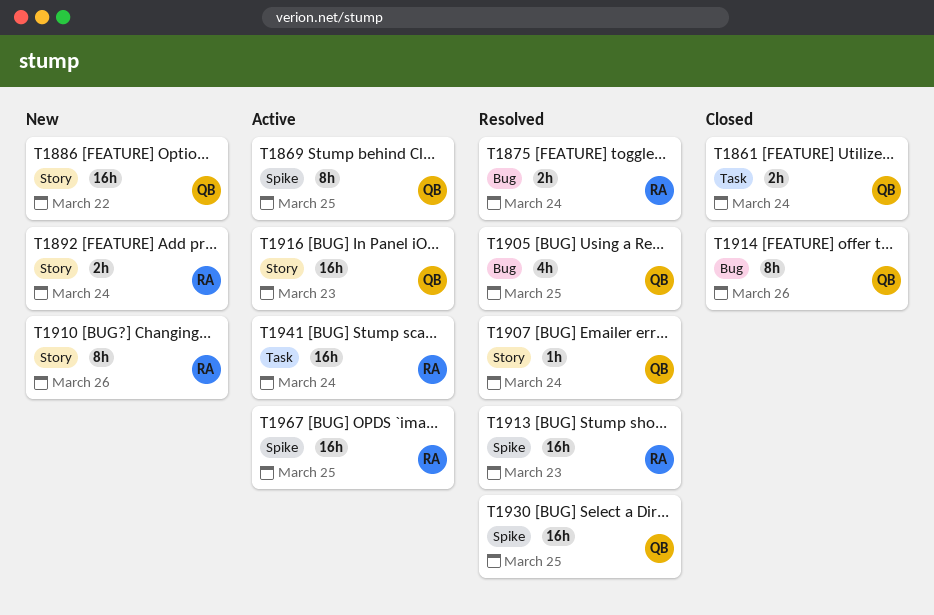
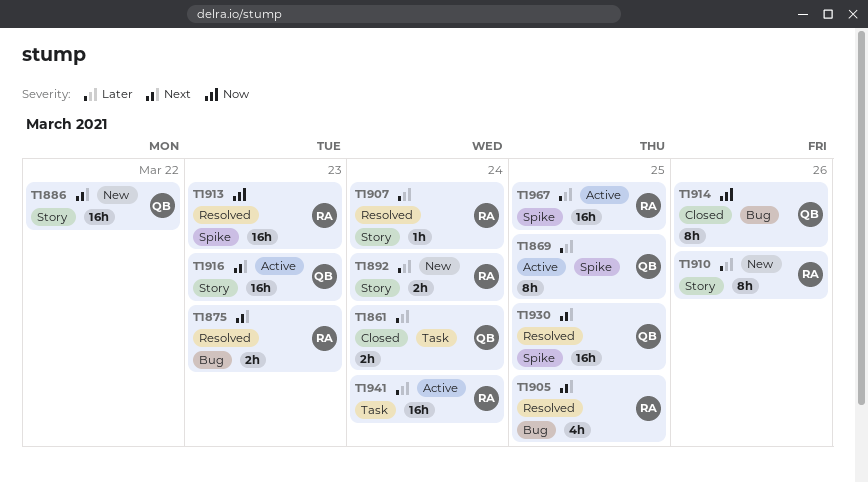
T1875, due: Mar 24 -> Mar 23
T1905, owner: QB -> RA
T1907, owner: QB -> RA

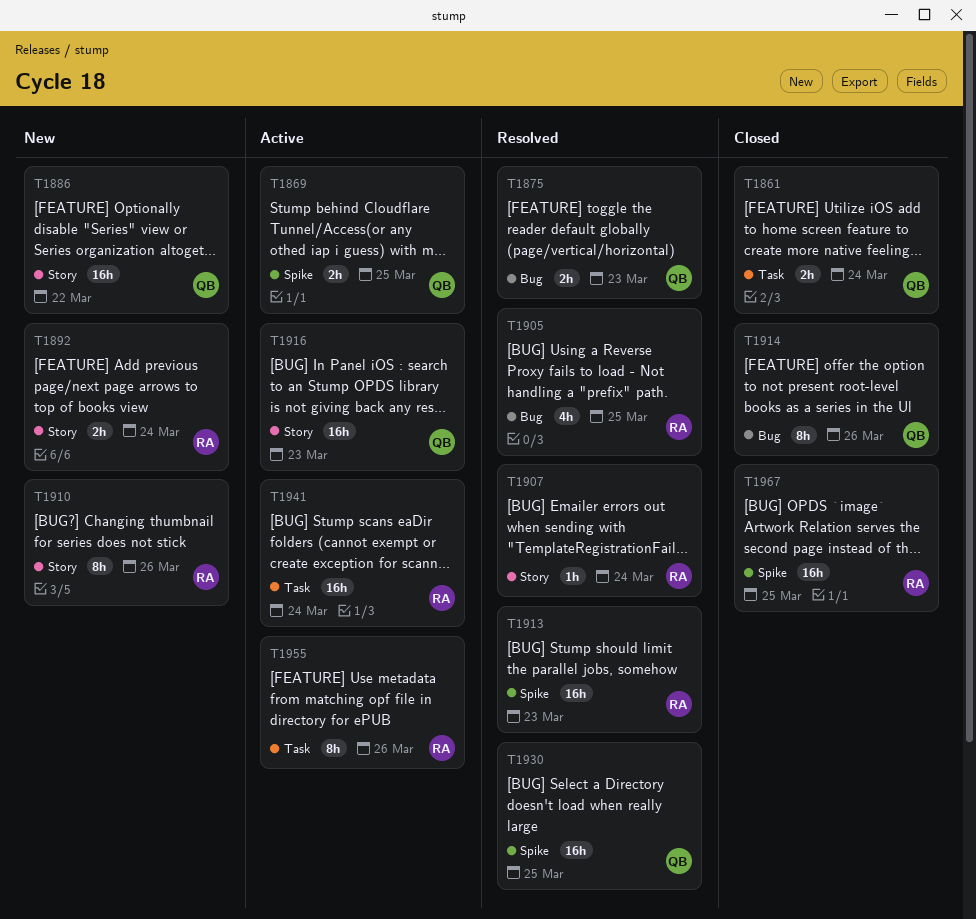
T1869, estimate: 8h -> 2h
T1875, owner: RA -> QB
T1955: none -> present
T1967, status: Active -> Closed

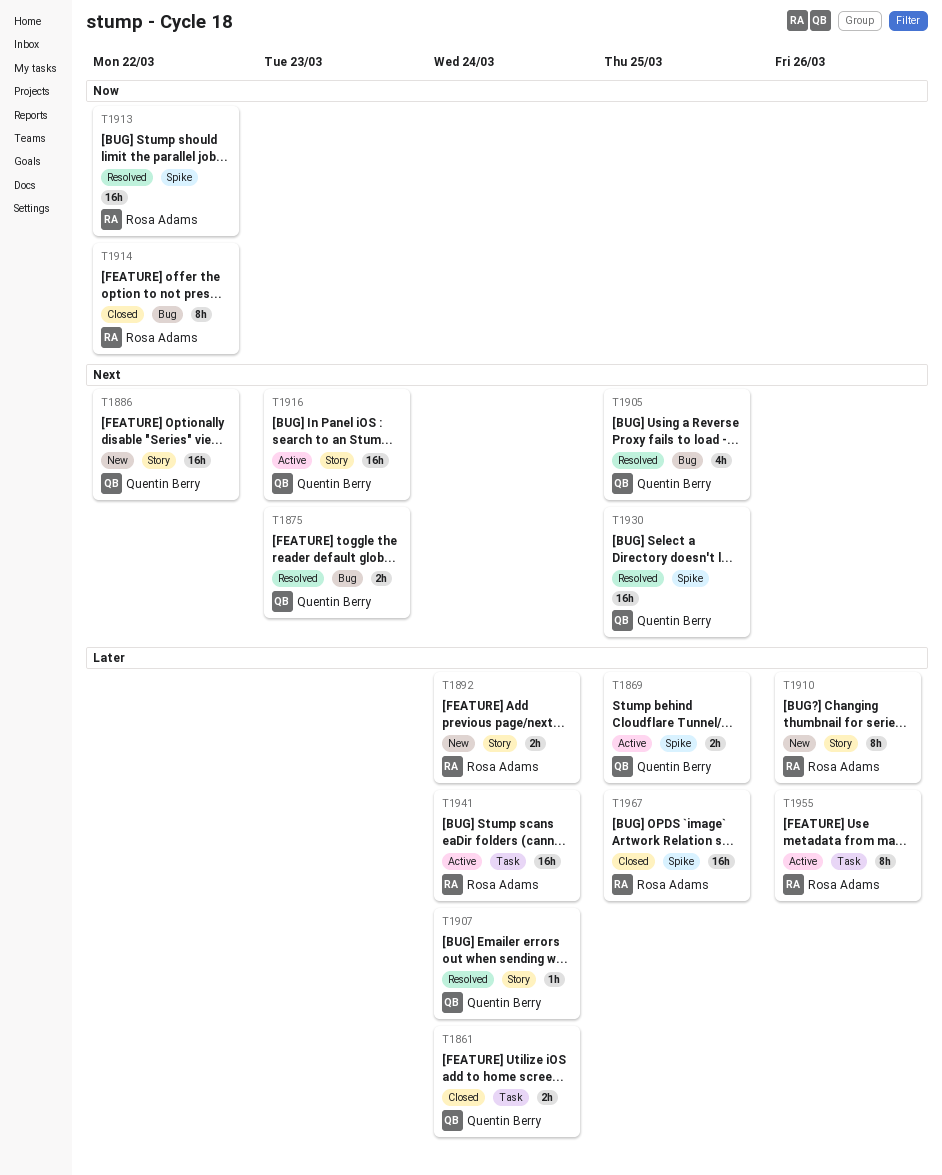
T1905, owner: Rosa Adams -> Quentin Berry
T1907, owner: Rosa Adams -> Quentin Berry
T1913, due: Mar 23 -> Mar 22
T1914, owner: Quentin Berry -> Rosa Adams
T1914, due: Mar 26 -> Mar 22

